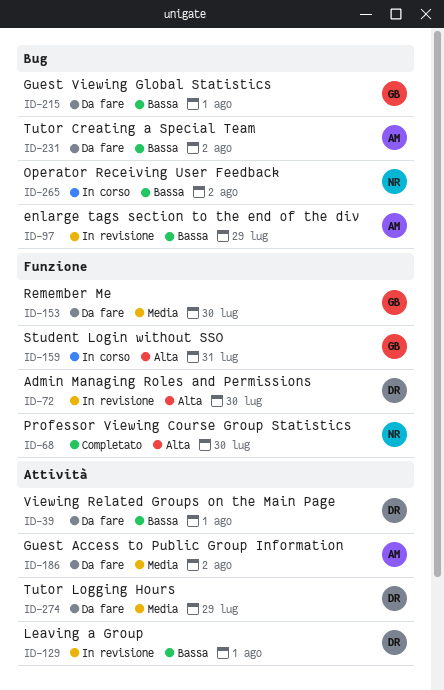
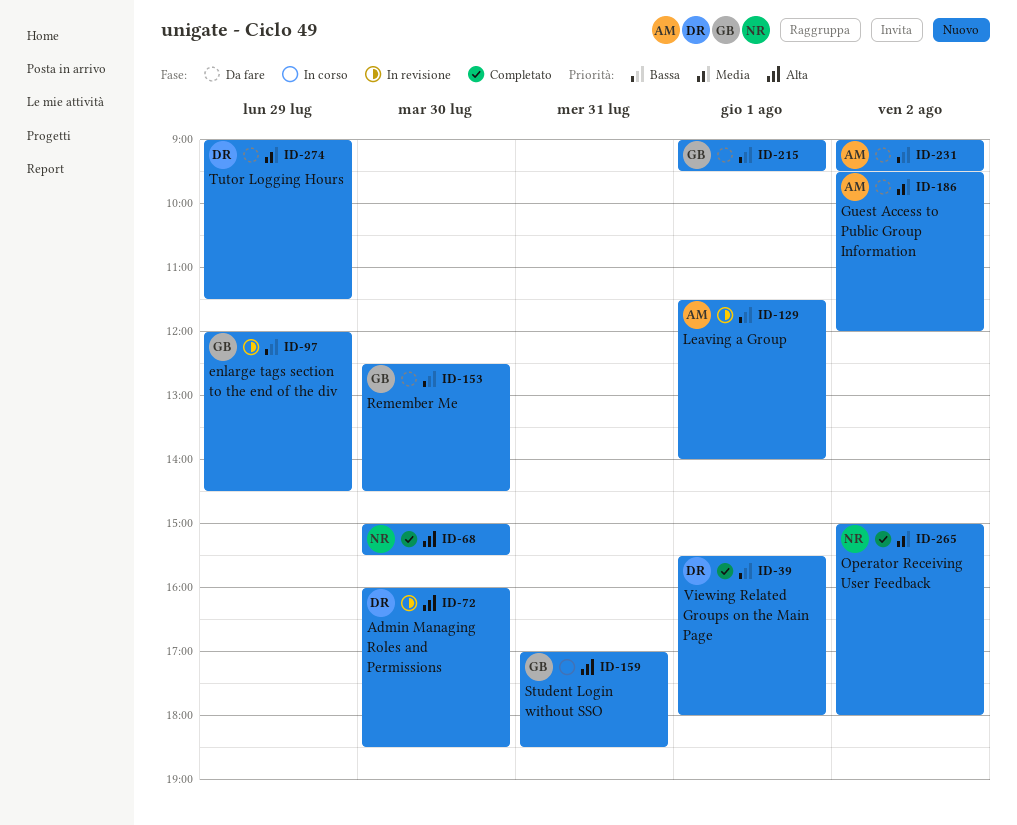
ID-39, status: Da fare -> Completato
ID-97, owner: AM -> GB
ID-129, owner: DR -> AM
ID-153, priority: Media -> Bassa
ID-265, status: In corso -> Completato
ID-265, priority: Bassa -> Media

